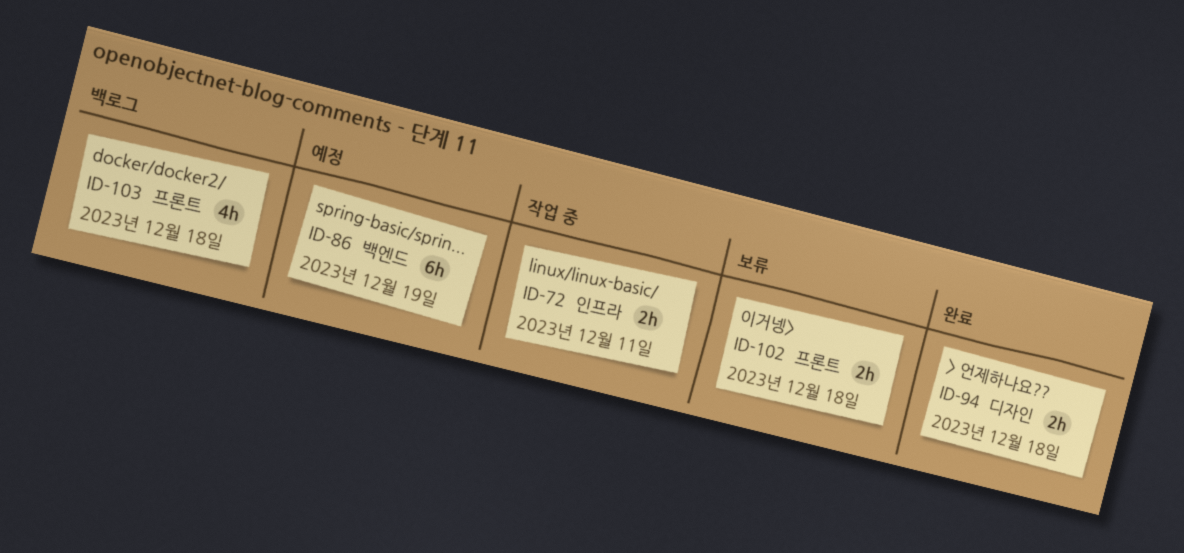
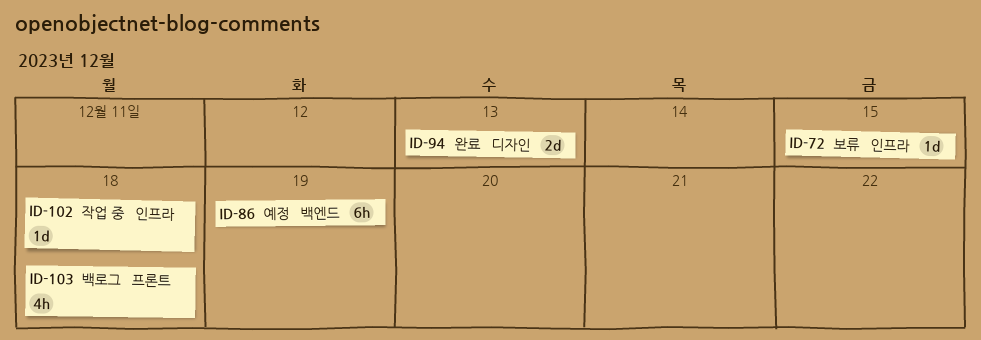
ID-72, status: 작업 중 -> 보류
ID-72, estimate: 2h -> 1d
ID-72, due: Dec 11 -> Dec 15
ID-94, estimate: 2h -> 2d
ID-94, due: Dec 18 -> Dec 13
ID-102, status: 보류 -> 작업 중
ID-102, label: 프론트 -> 인프라
ID-102, estimate: 2h -> 1d

